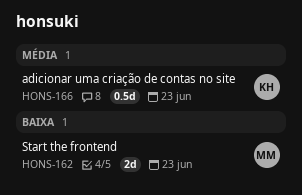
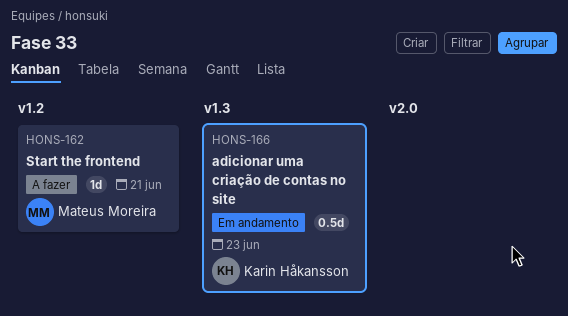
HONS-162, estimate: 2d -> 1d
HONS-162, due: Jun 23 -> Jun 21

